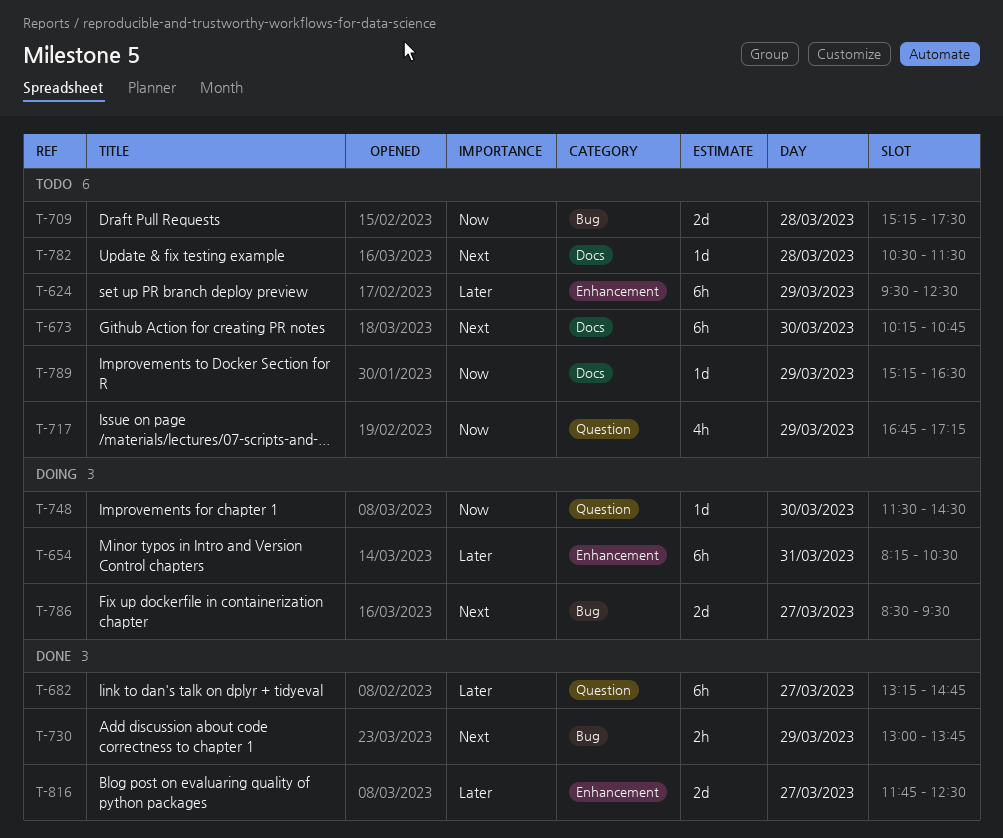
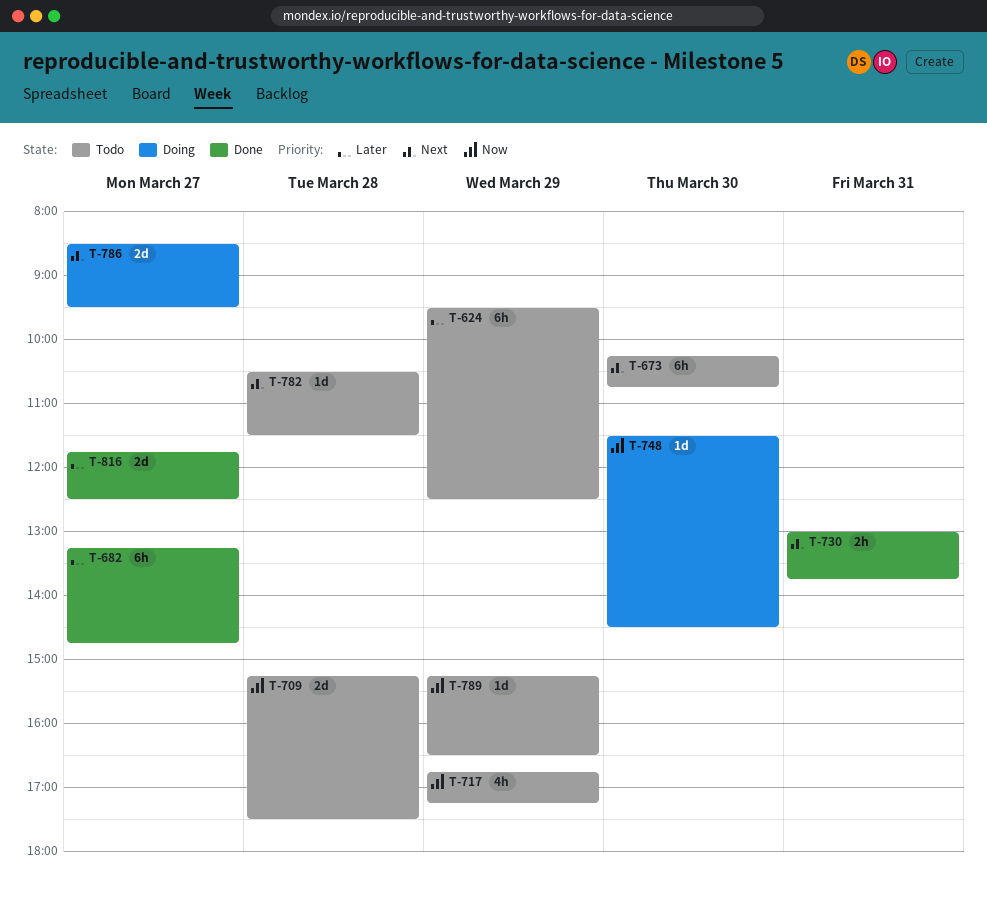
T-654: present -> none
T-730, day: Mar 29 -> Mar 31

